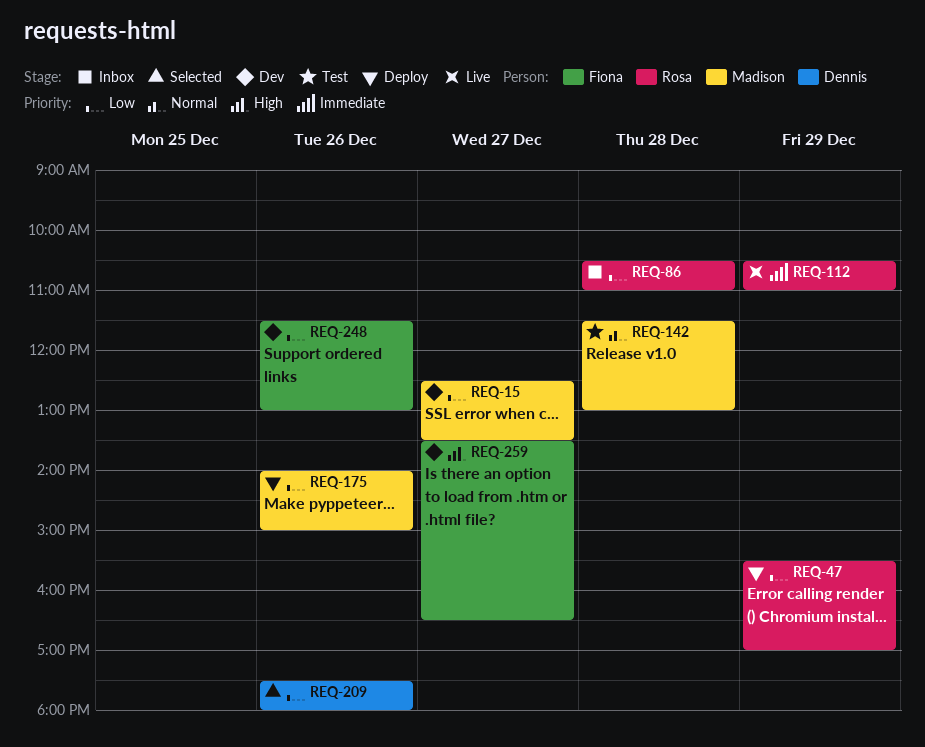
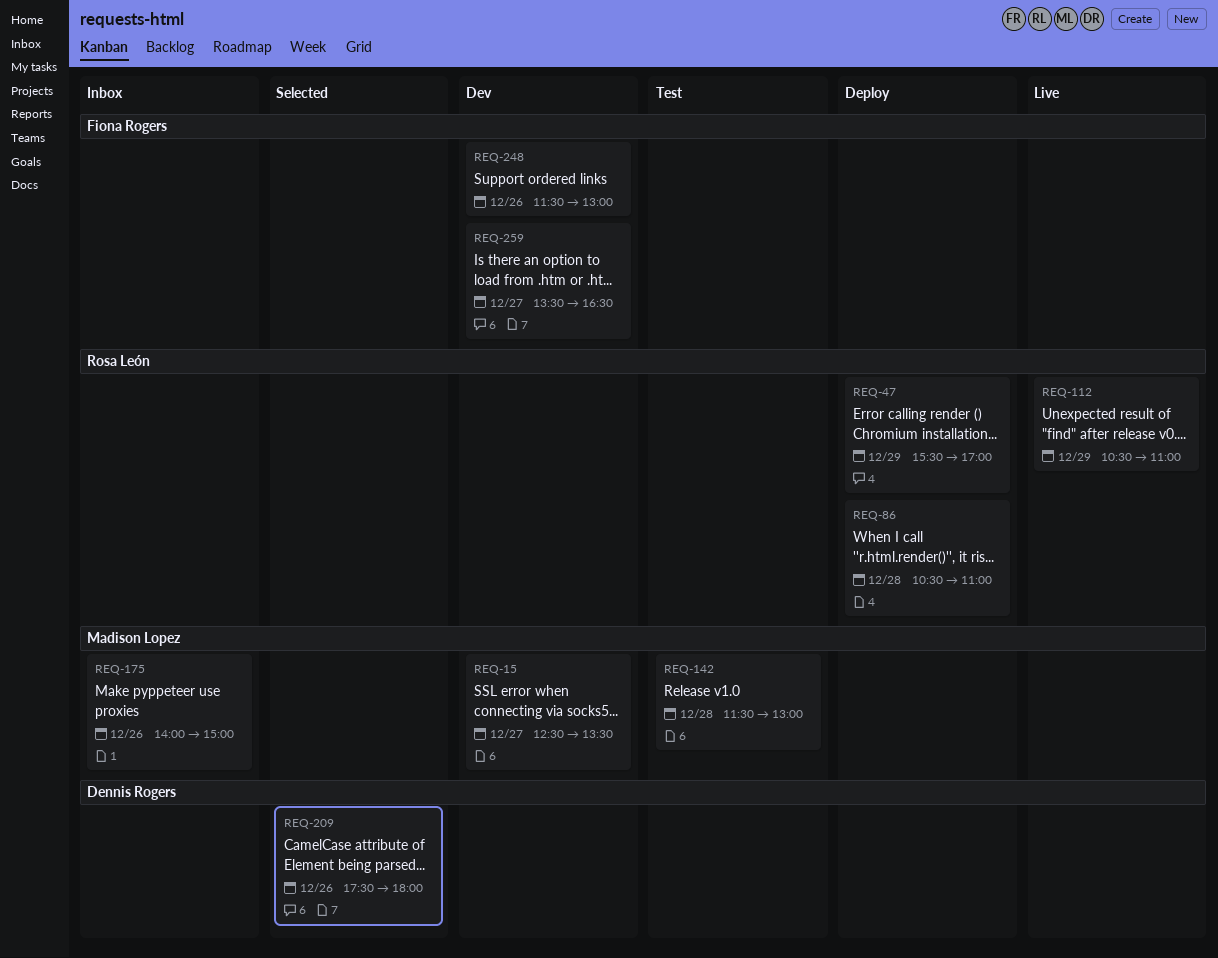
REQ-86, status: Inbox -> Deploy
REQ-175, status: Deploy -> Inbox

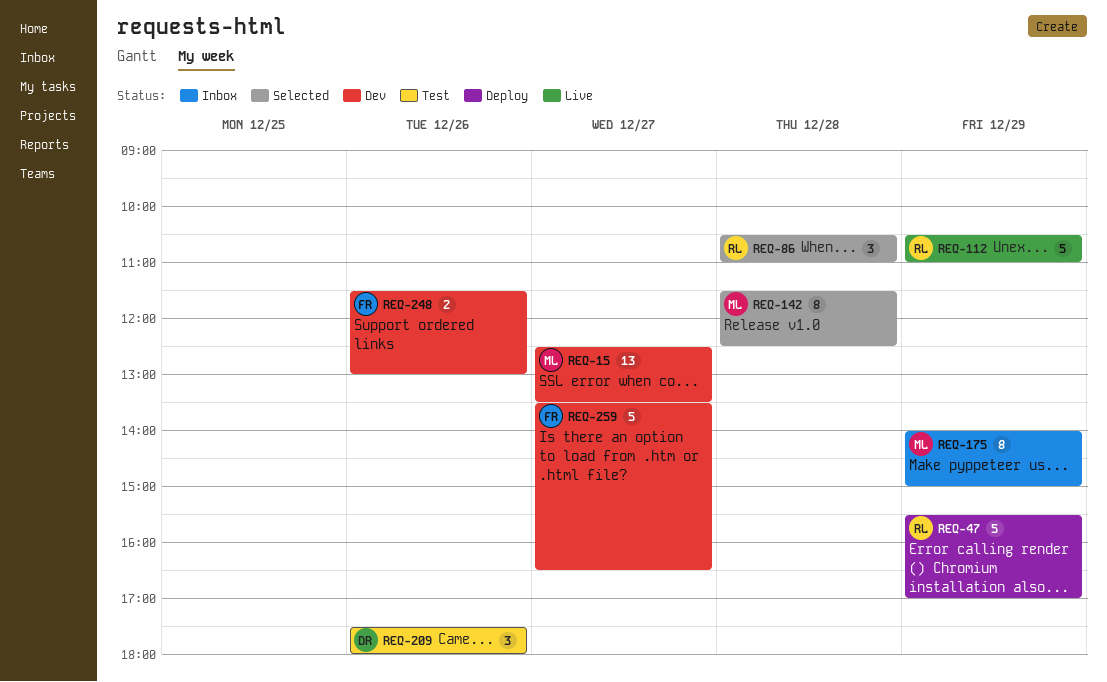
REQ-86, status: Deploy -> Selected
REQ-142, status: Test -> Selected
REQ-142, ends: 13:00 -> 12:30
REQ-175, day: Dec 26 -> Dec 29
REQ-209, status: Selected -> Test

